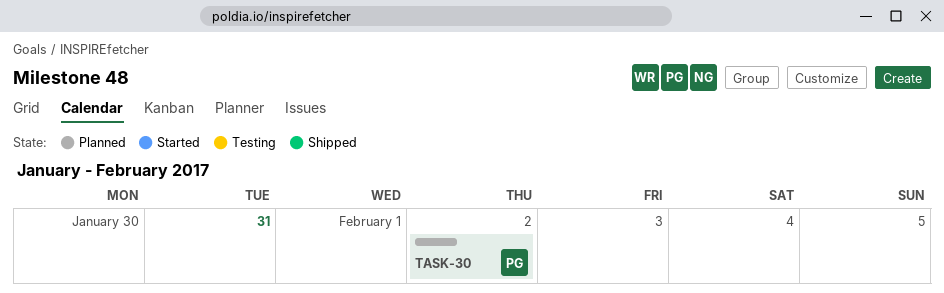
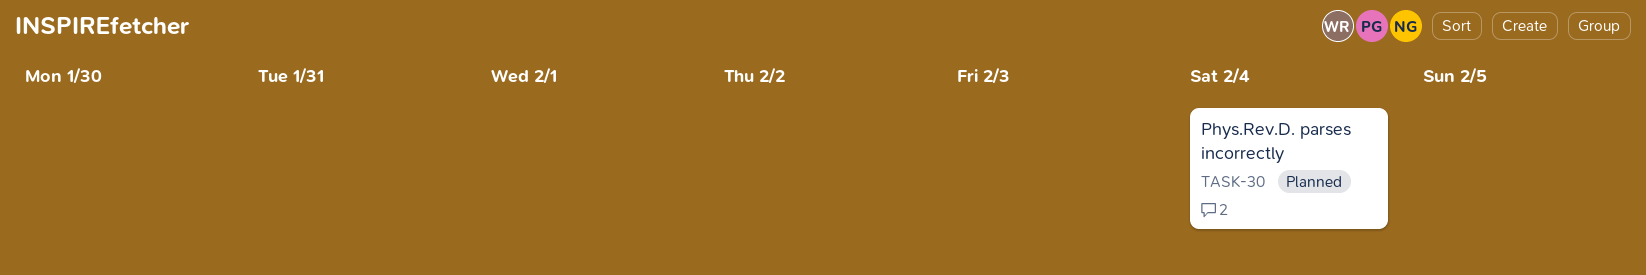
TASK-30, due: Feb 2 -> Feb 4

